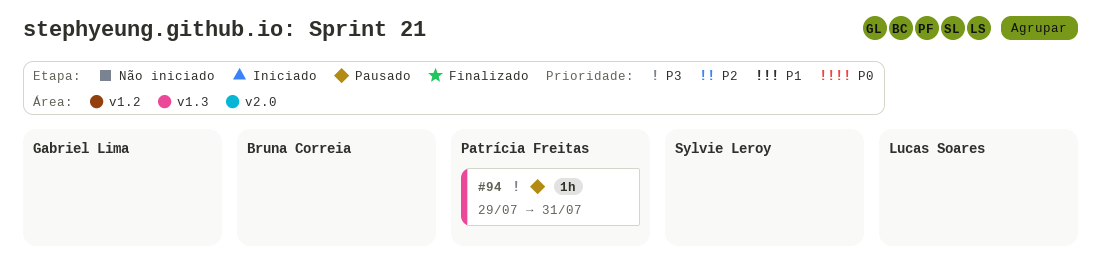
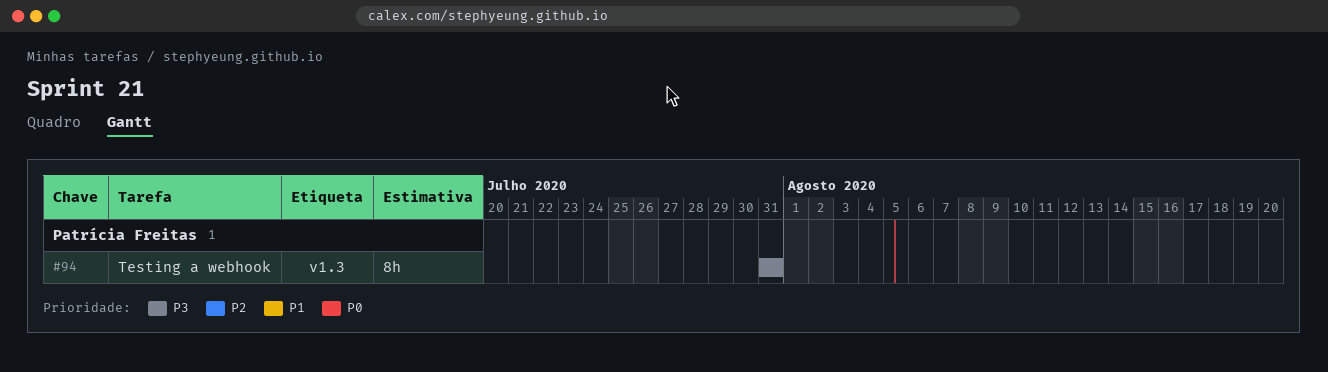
#94, estimate: 1h -> 8h
#94, start: Jul 29 -> Jul 31

